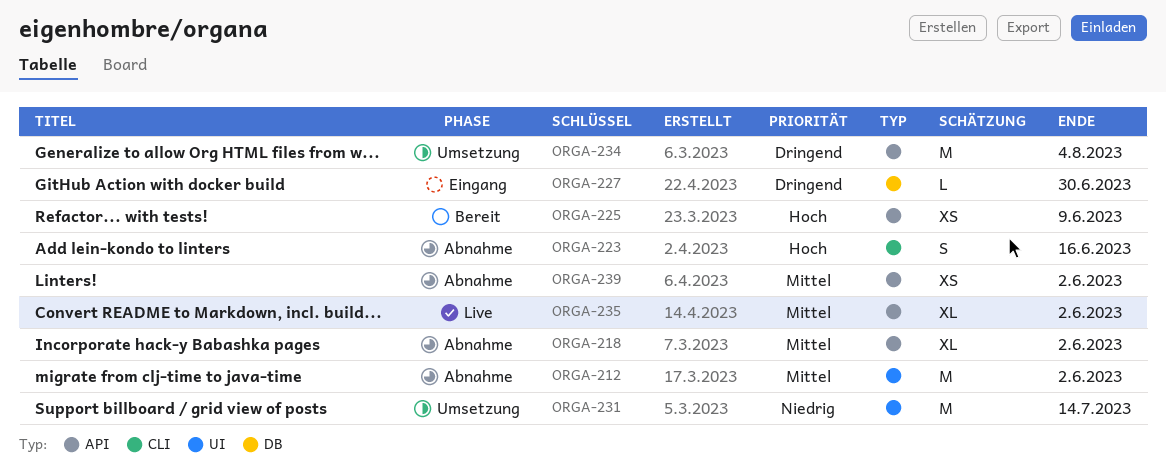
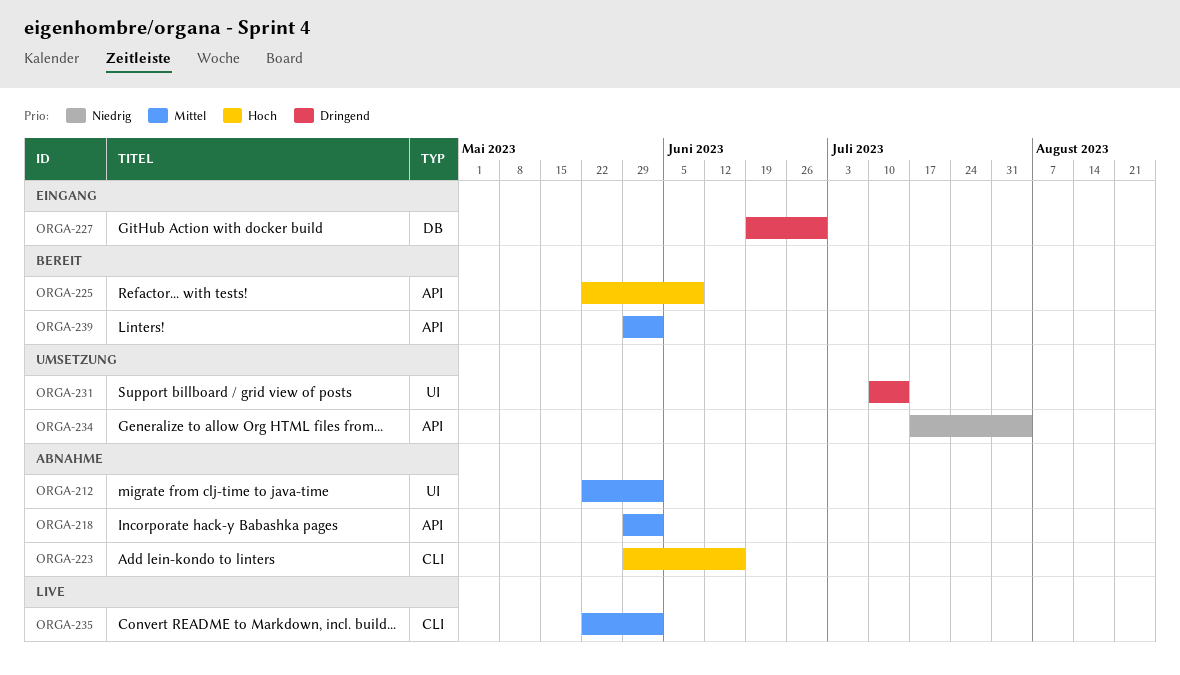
ORGA-231, priority: Niedrig -> Dringend
ORGA-234, priority: Dringend -> Niedrig
ORGA-235, label: API -> CLI
ORGA-239, status: Abnahme -> Bereit

